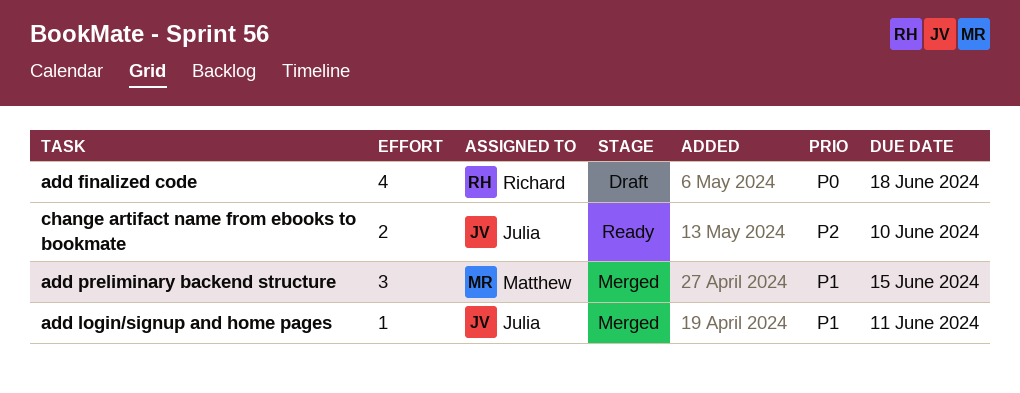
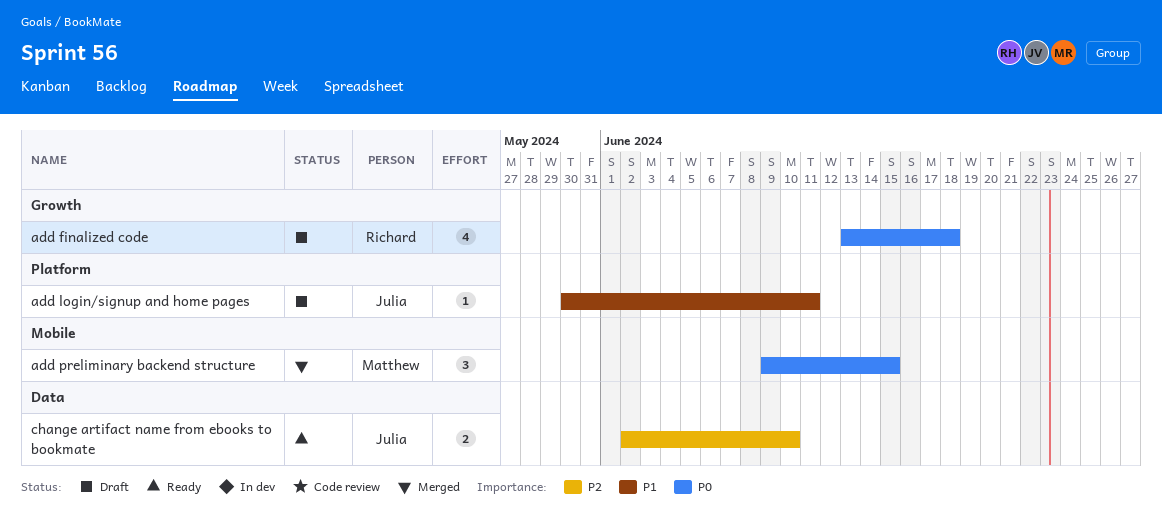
add login/signup and home pages, status: Merged -> Draft
add preliminary backend structure, priority: P1 -> P0

